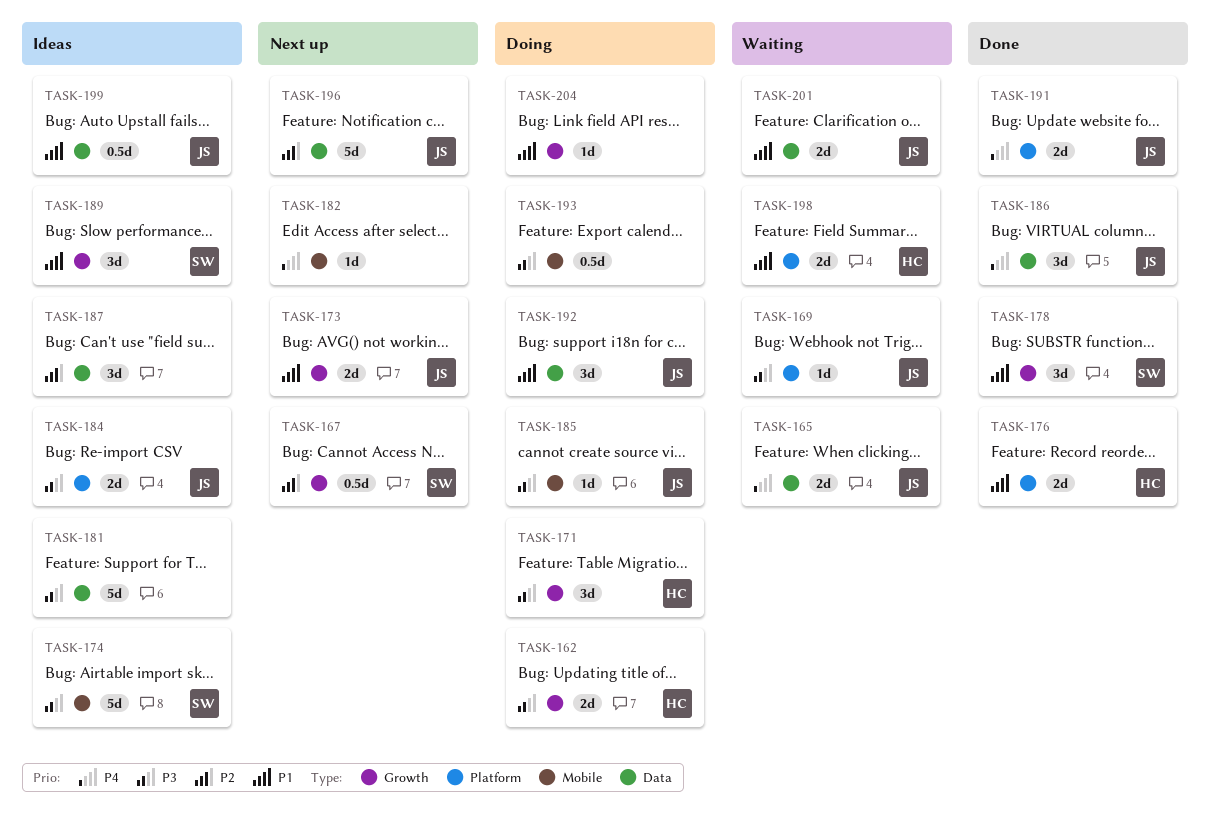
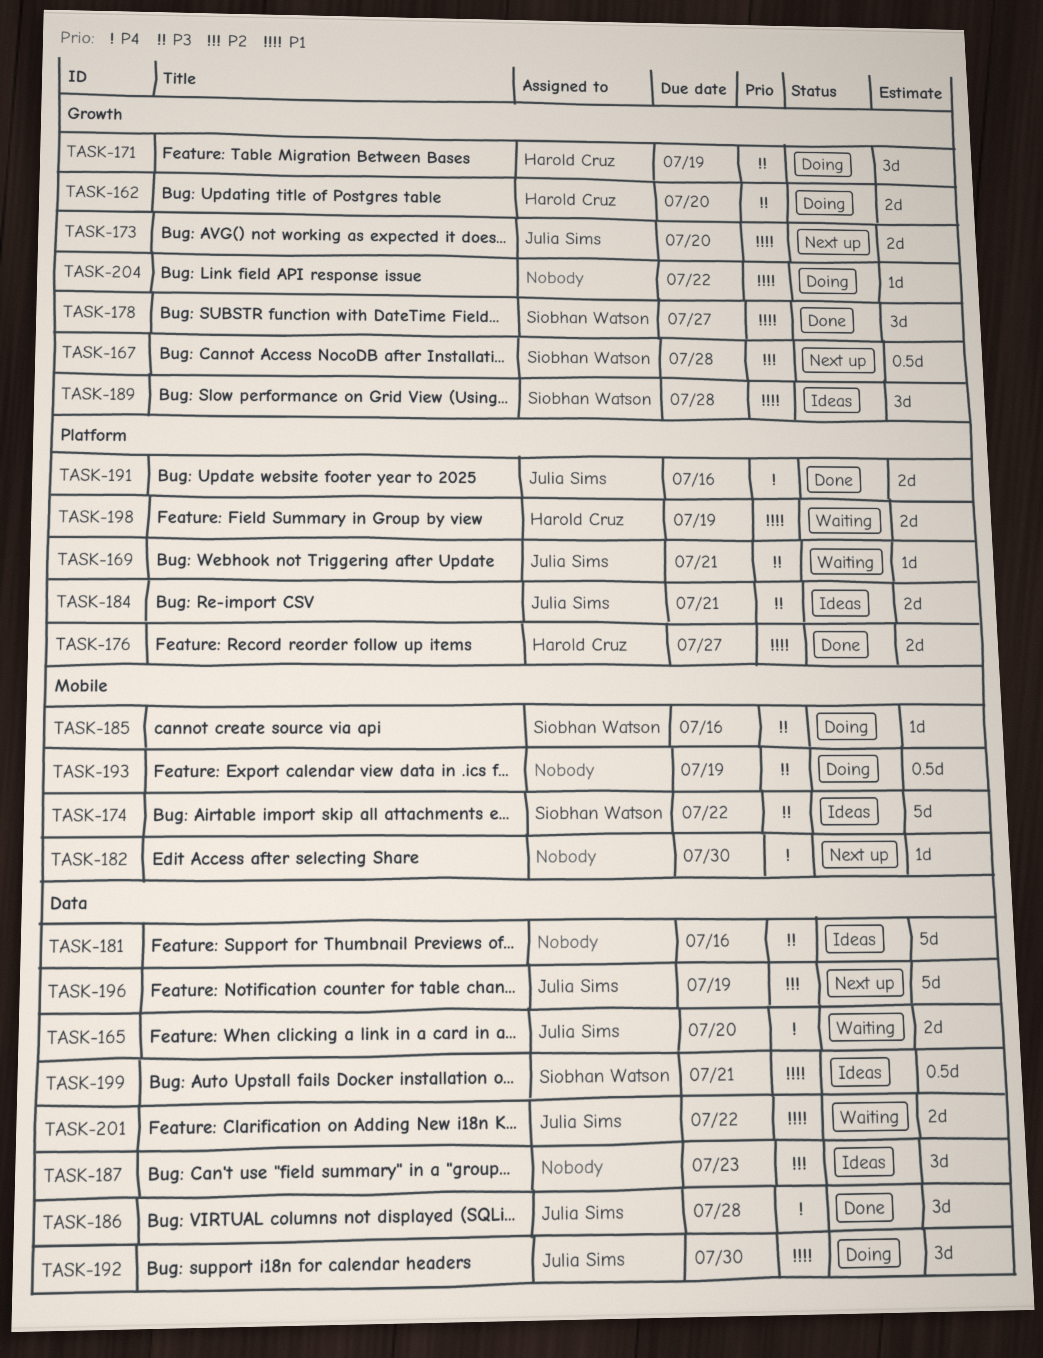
TASK-185, owner: Julia Sims -> Siobhan Watson
TASK-199, owner: Julia Sims -> Siobhan Watson

